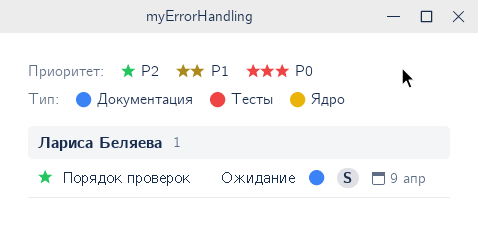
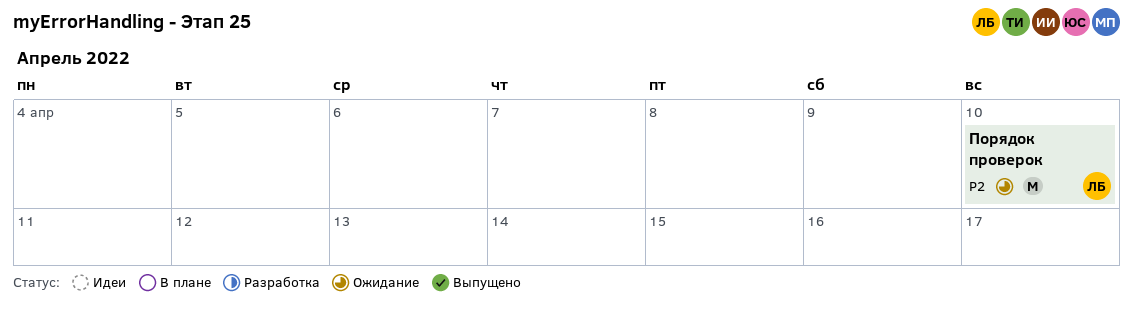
Порядок проверок, estimate: S -> M
Порядок проверок, due: Apr 9 -> Apr 10

